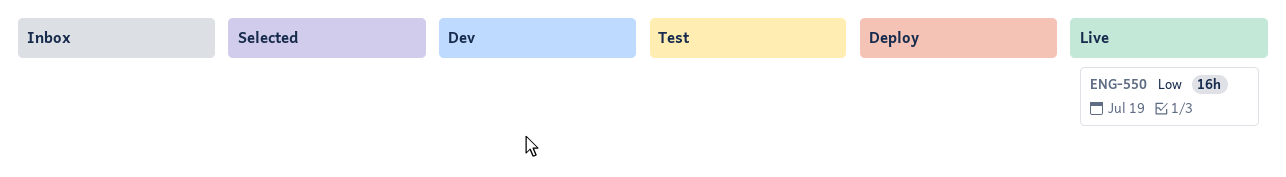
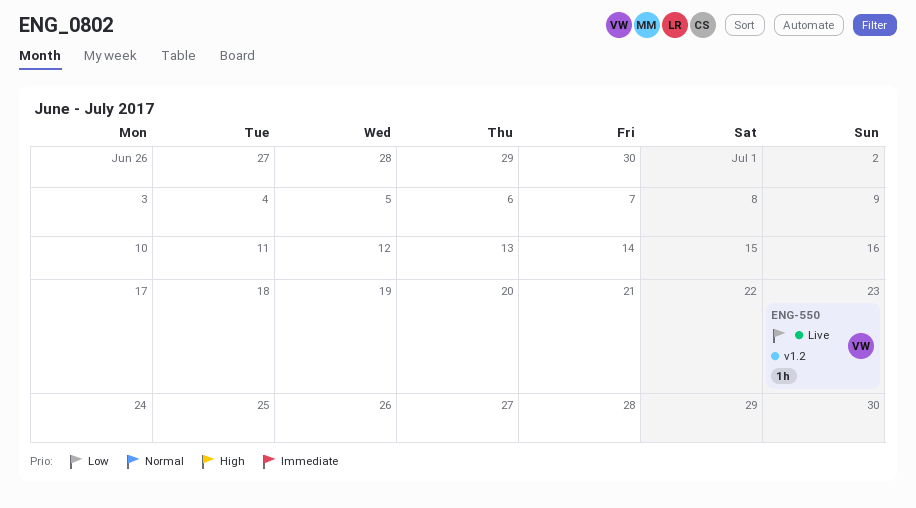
ENG-550, estimate: 16h -> 1h
ENG-550, due: Jul 19 -> Jul 23

